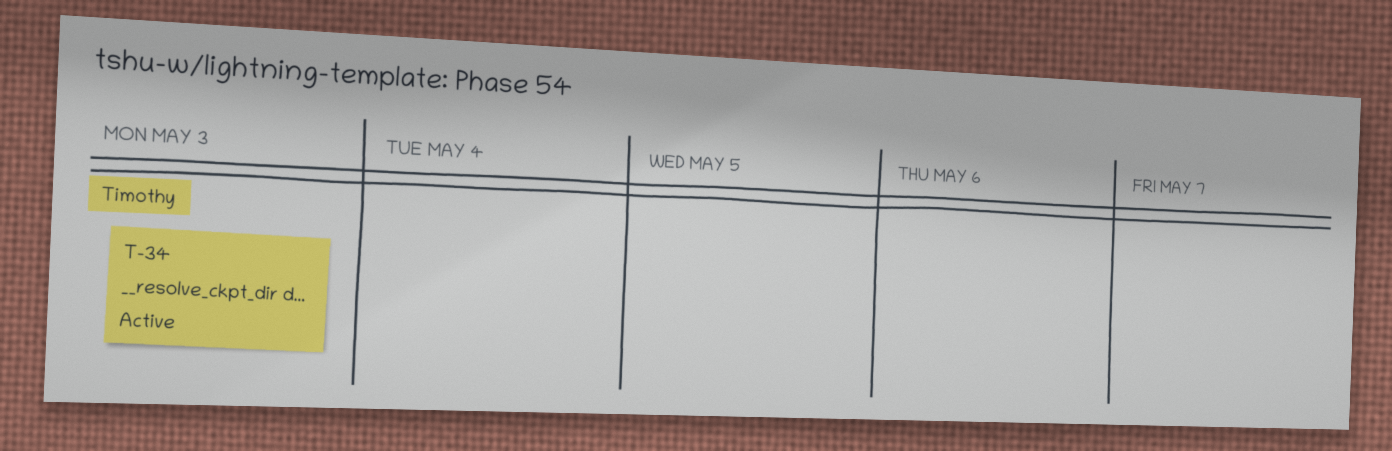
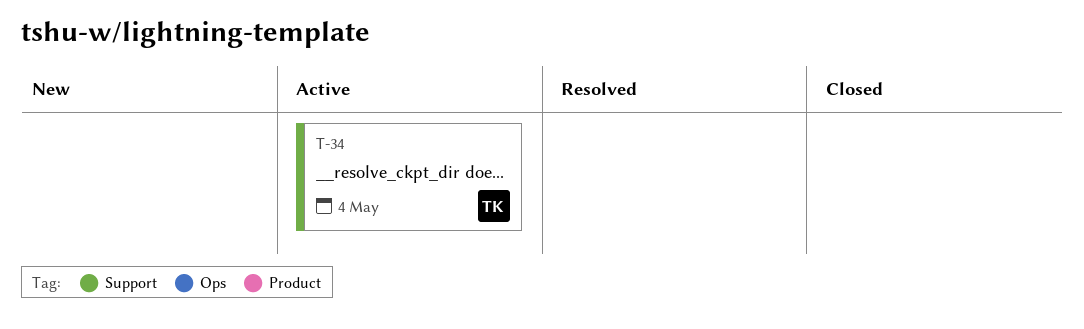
T-34, due: May 3 -> May 4

